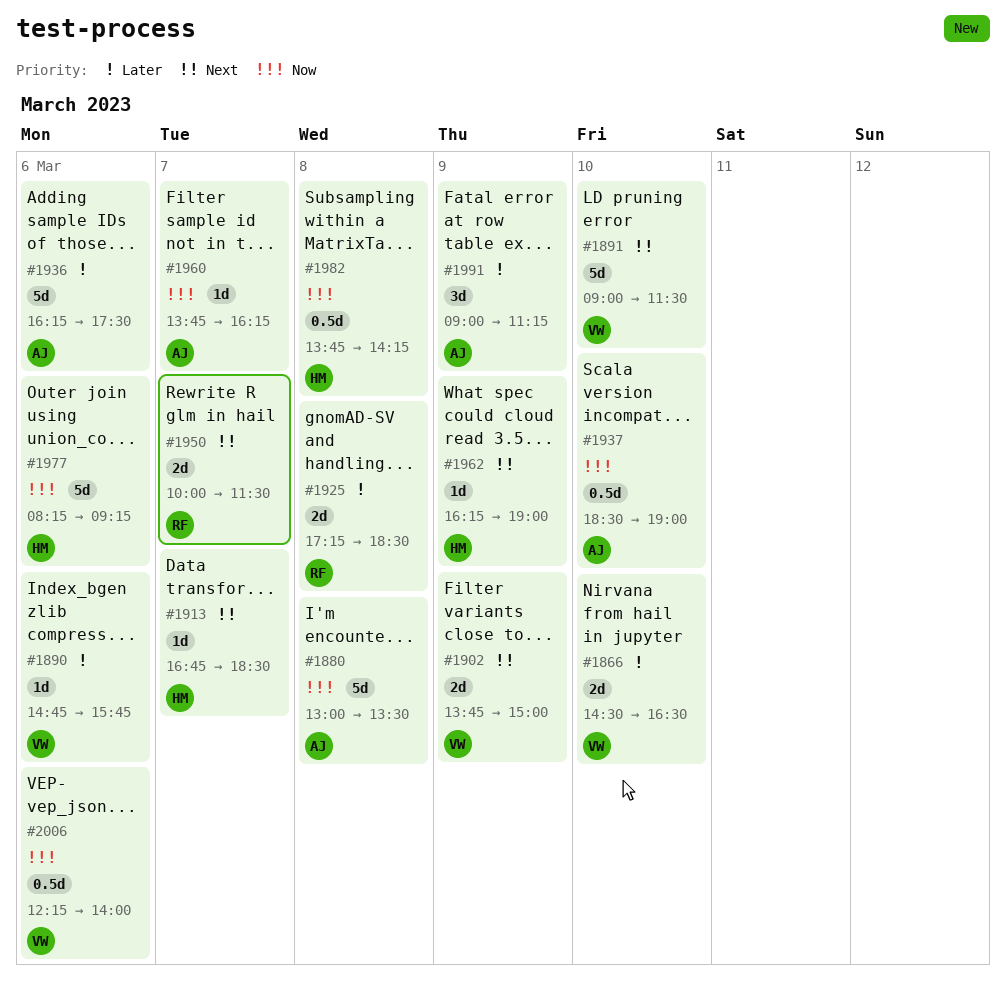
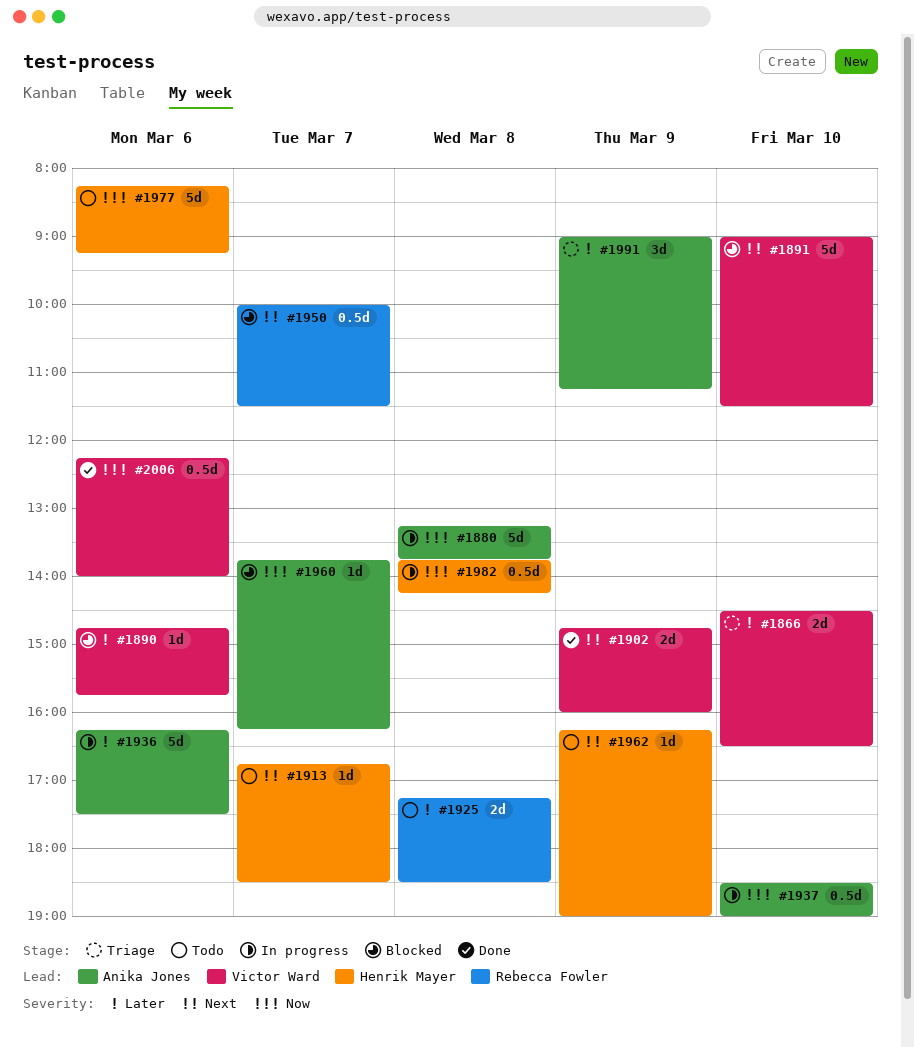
#1880, begins: 13:00 -> 13:15
#1880, ends: 13:30 -> 13:45
#1902, begins: 13:45 -> 14:45
#1902, ends: 15:00 -> 16:00
#1950, estimate: 2d -> 0.5d

